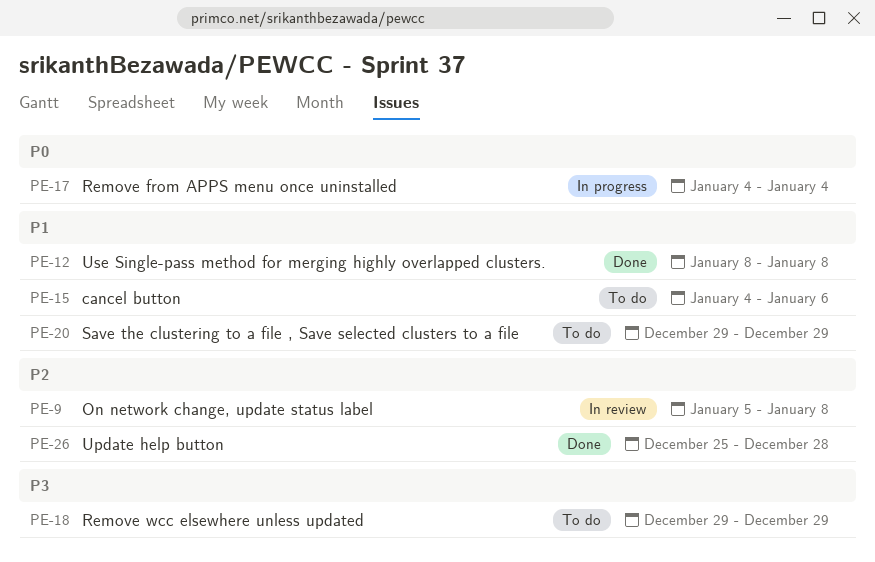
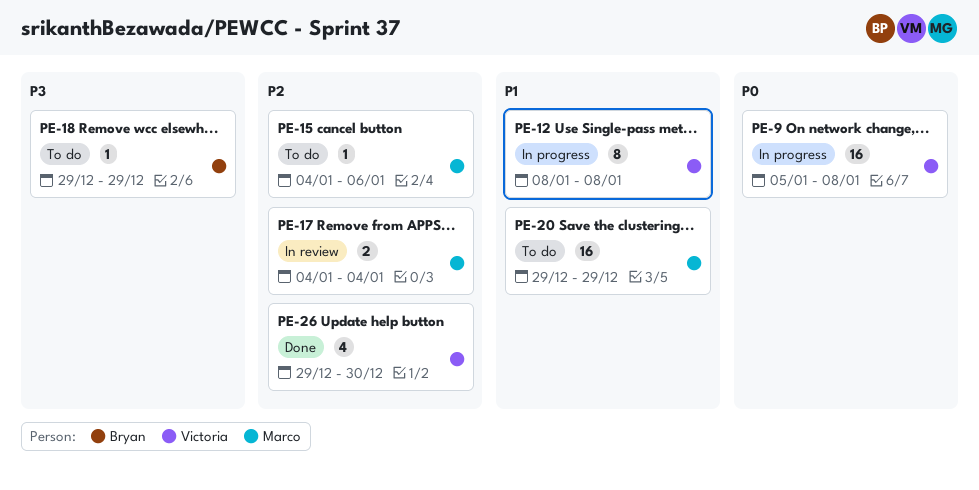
PE-9, status: In review -> In progress
PE-9, priority: P2 -> P0
PE-12, status: Done -> In progress
PE-15, priority: P1 -> P2
PE-17, status: In progress -> In review
PE-17, priority: P0 -> P2
PE-26, start: Dec 25 -> Dec 29
PE-26, due: Dec 28 -> Dec 30

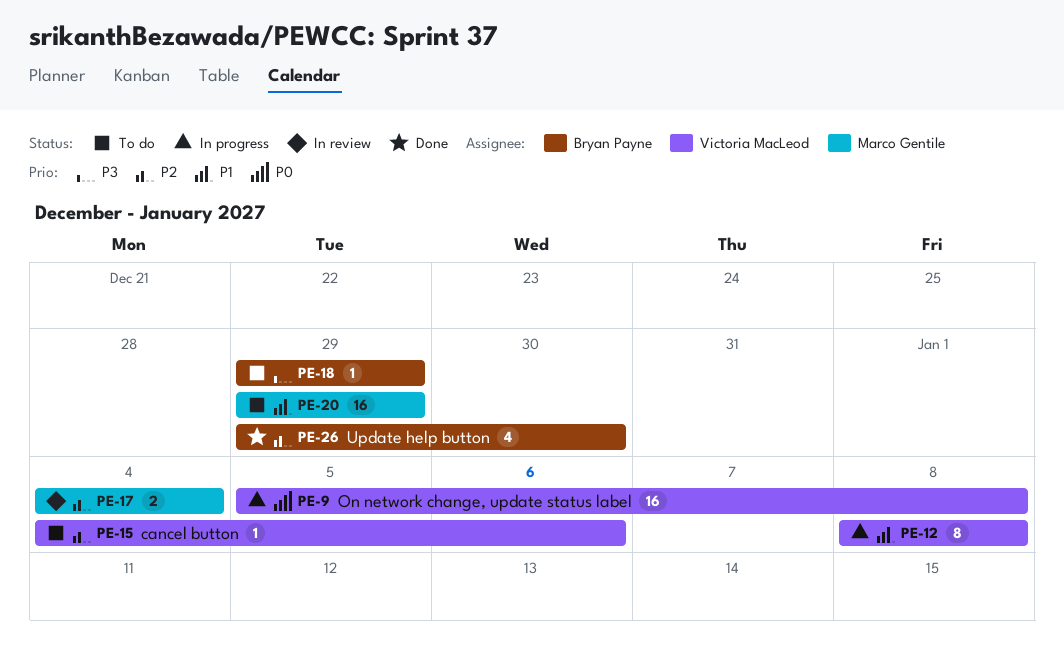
PE-15, owner: Marco Gentile -> Victoria MacLeod
PE-26, owner: Victoria MacLeod -> Bryan Payne

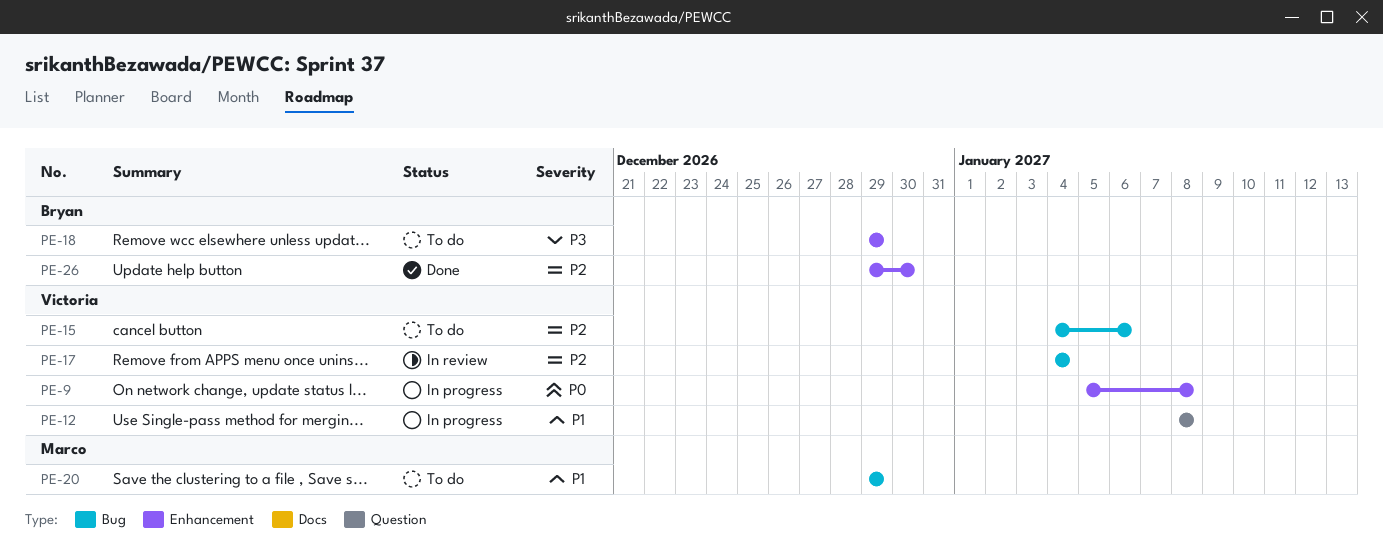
PE-17, owner: Marco Gentile -> Victoria MacLeod

